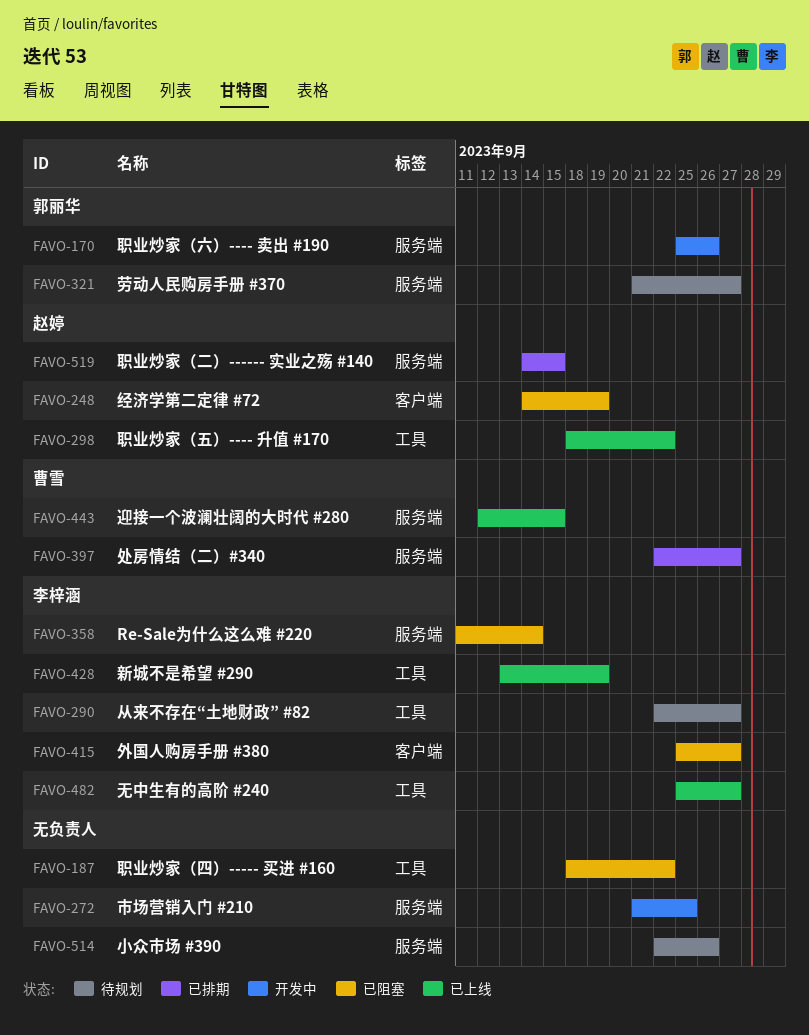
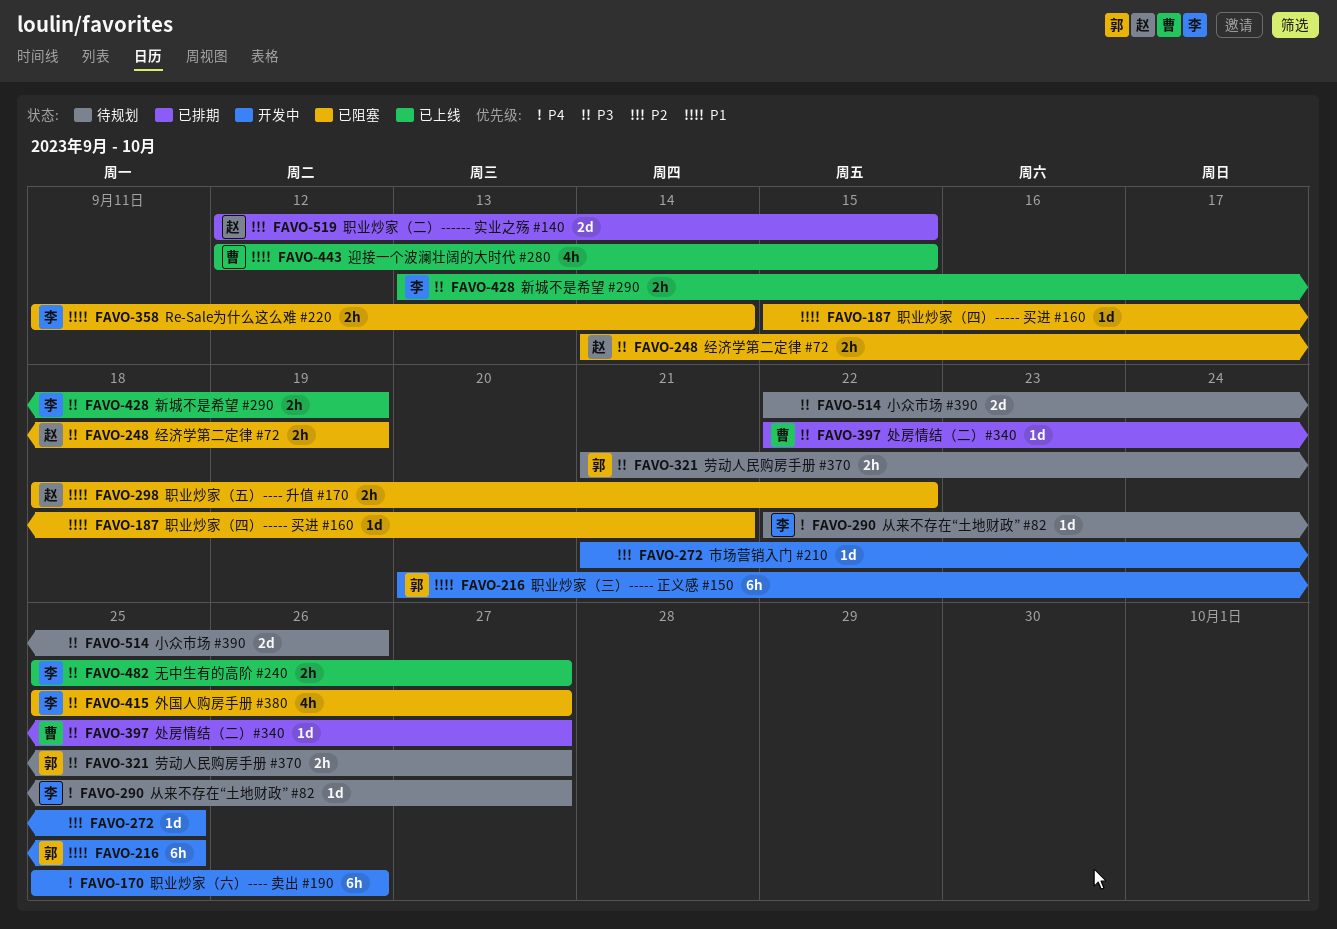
FAVO-170, owner: 郭丽华 -> none
FAVO-187, start: Sep 18 -> Sep 15
FAVO-187, due: Sep 22 -> Sep 21
FAVO-216: none -> present
FAVO-298, status: 已上线 -> 已阻塞
FAVO-519, start: Sep 14 -> Sep 12

